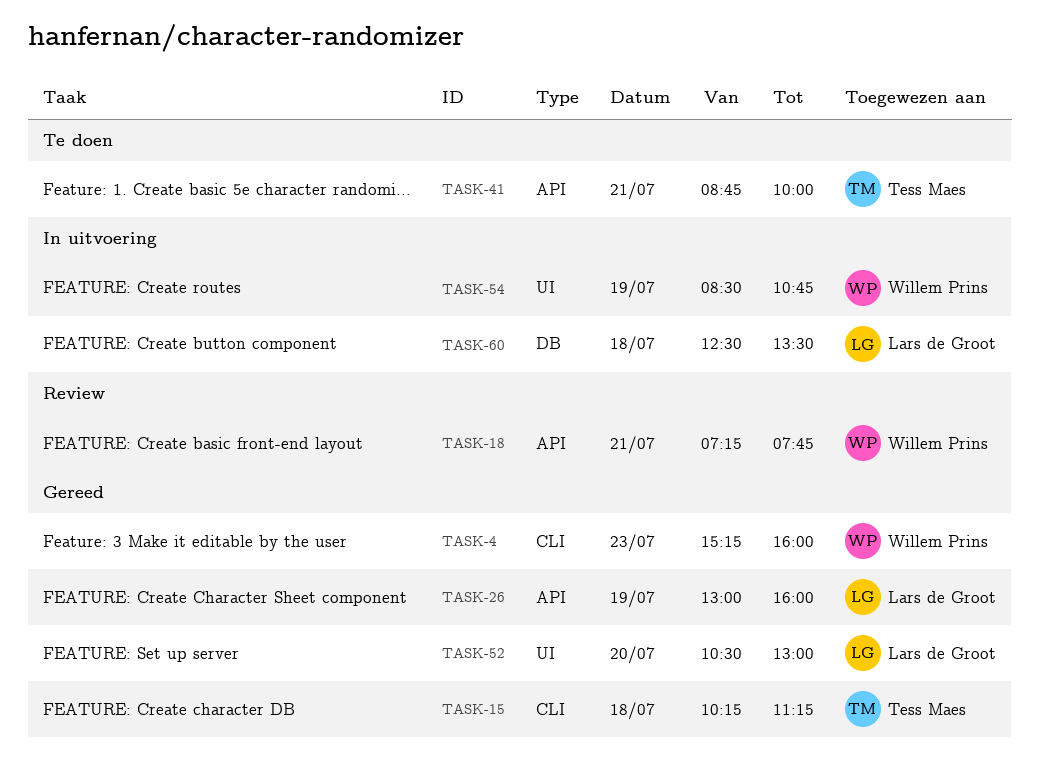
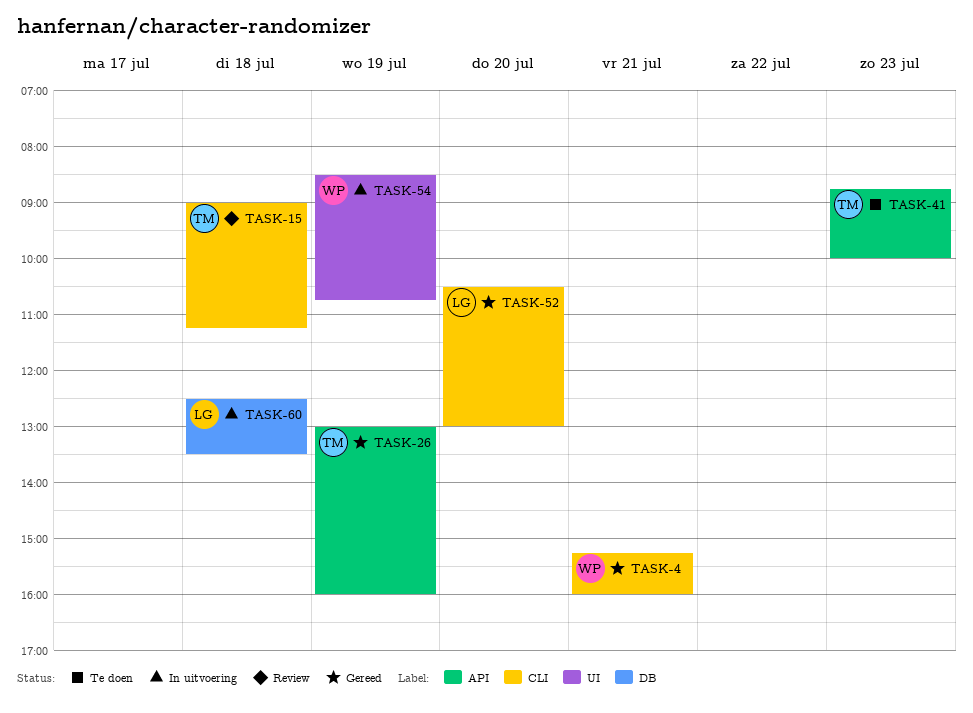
TASK-4, day: Jul 23 -> Jul 21
TASK-15, status: Gereed -> Review
TASK-15, begins: 10:15 -> 09:00
TASK-18: present -> none
TASK-26, owner: Lars de Groot -> Tess Maes
TASK-41, day: Jul 21 -> Jul 23
TASK-52, label: UI -> CLI

